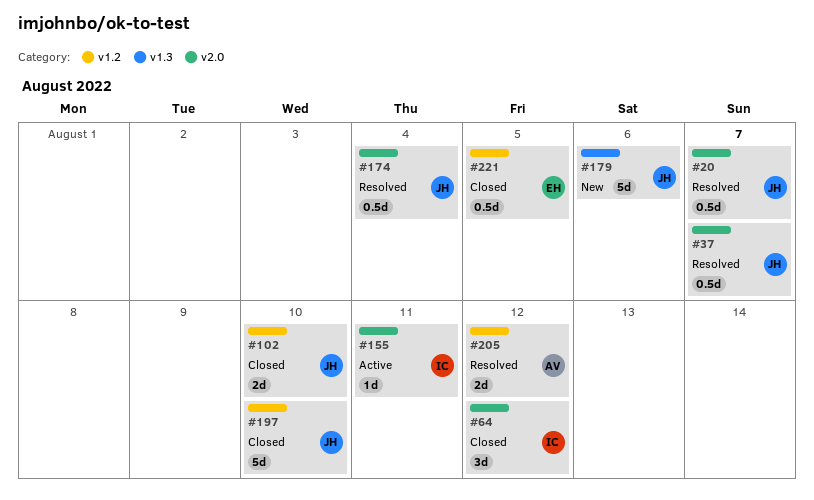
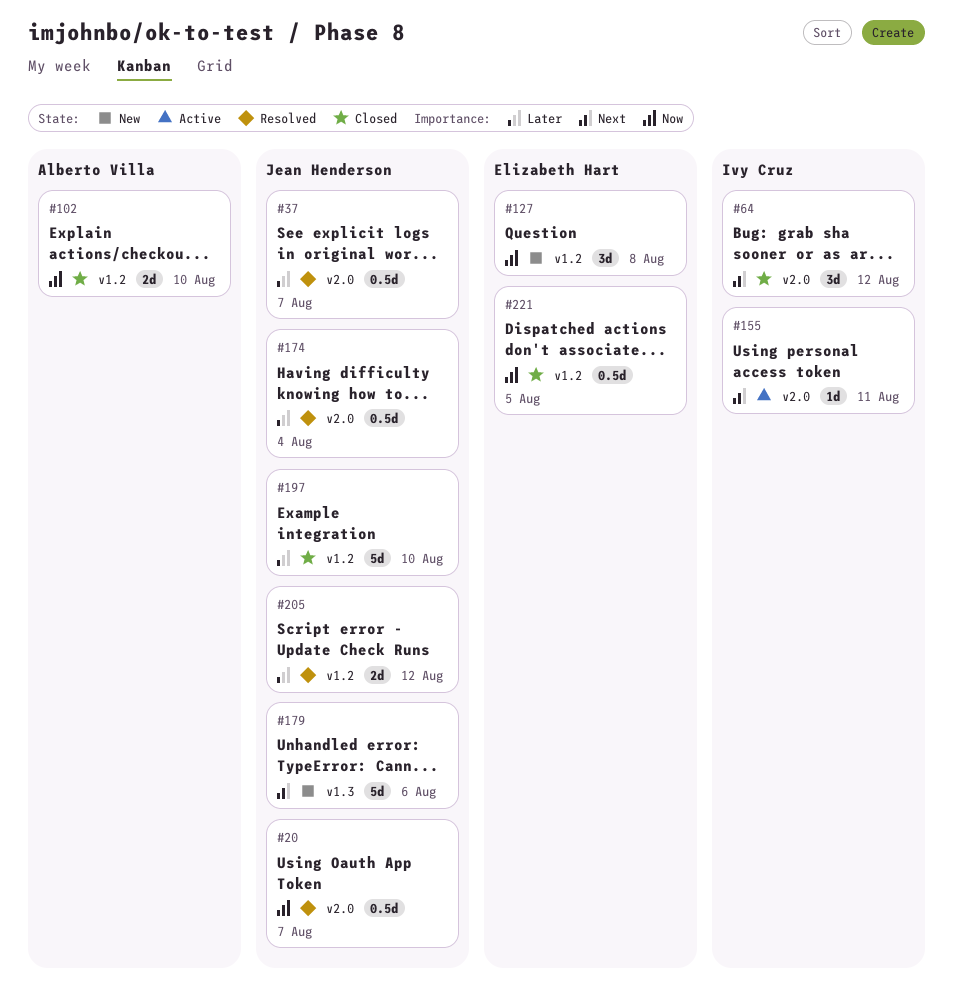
#102, owner: Jean Henderson -> Alberto Villa
#127: none -> present
#205, owner: Alberto Villa -> Jean Henderson

